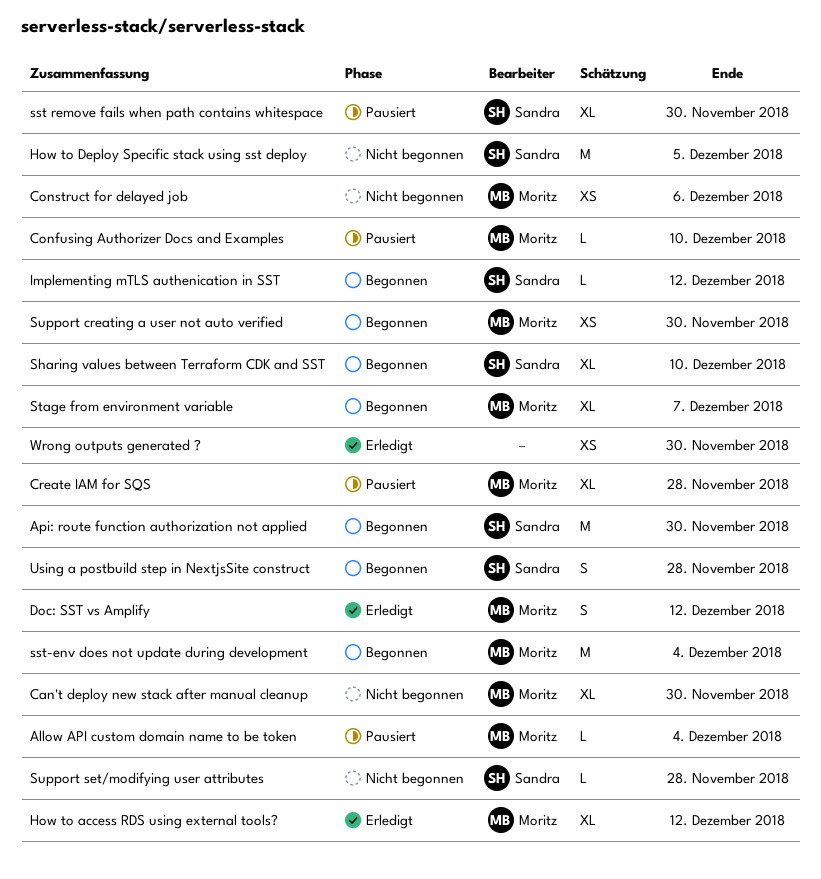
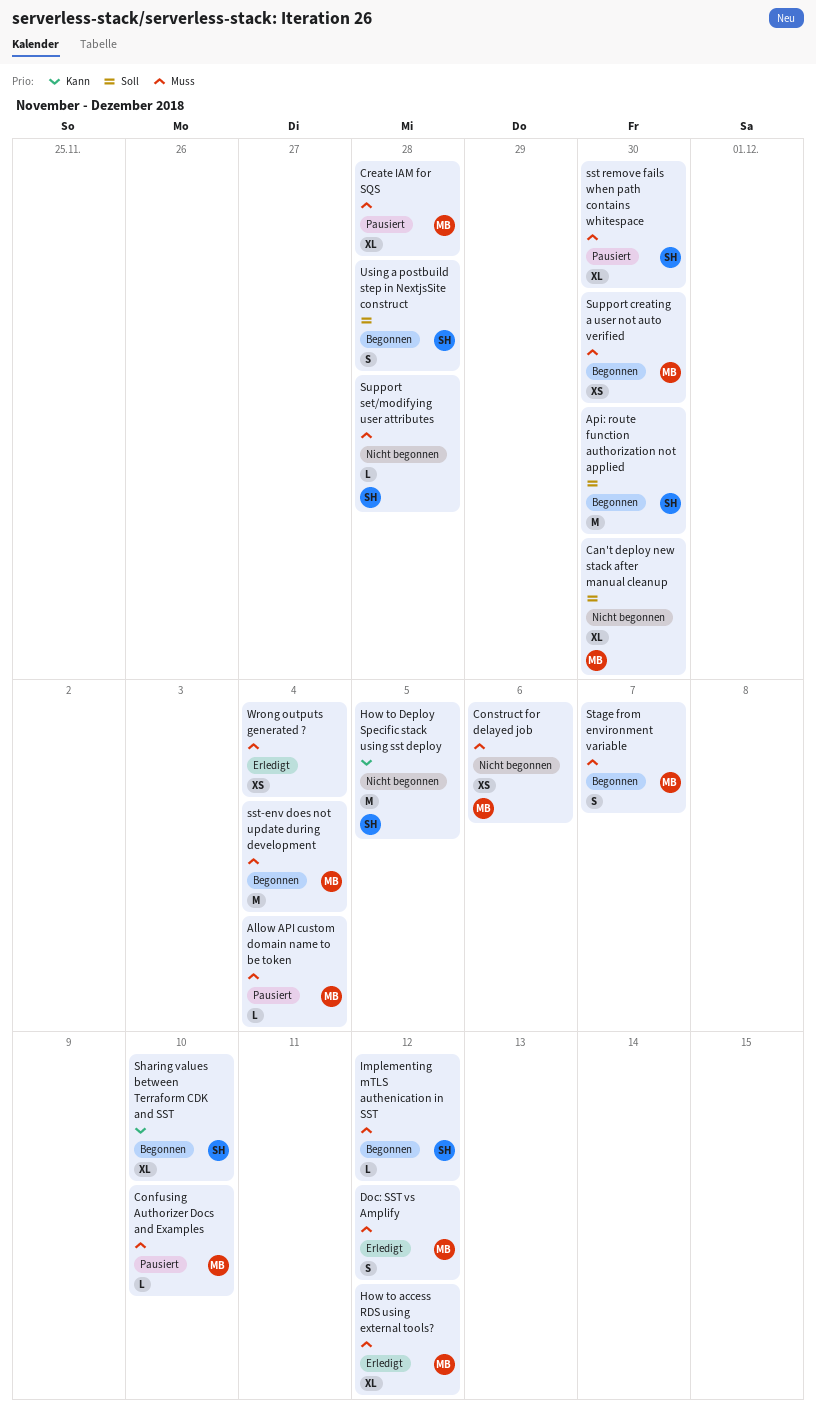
Stage from environment variable, estimate: XL -> S
Wrong outputs generated ?, due: Nov 30 -> Dec 4

